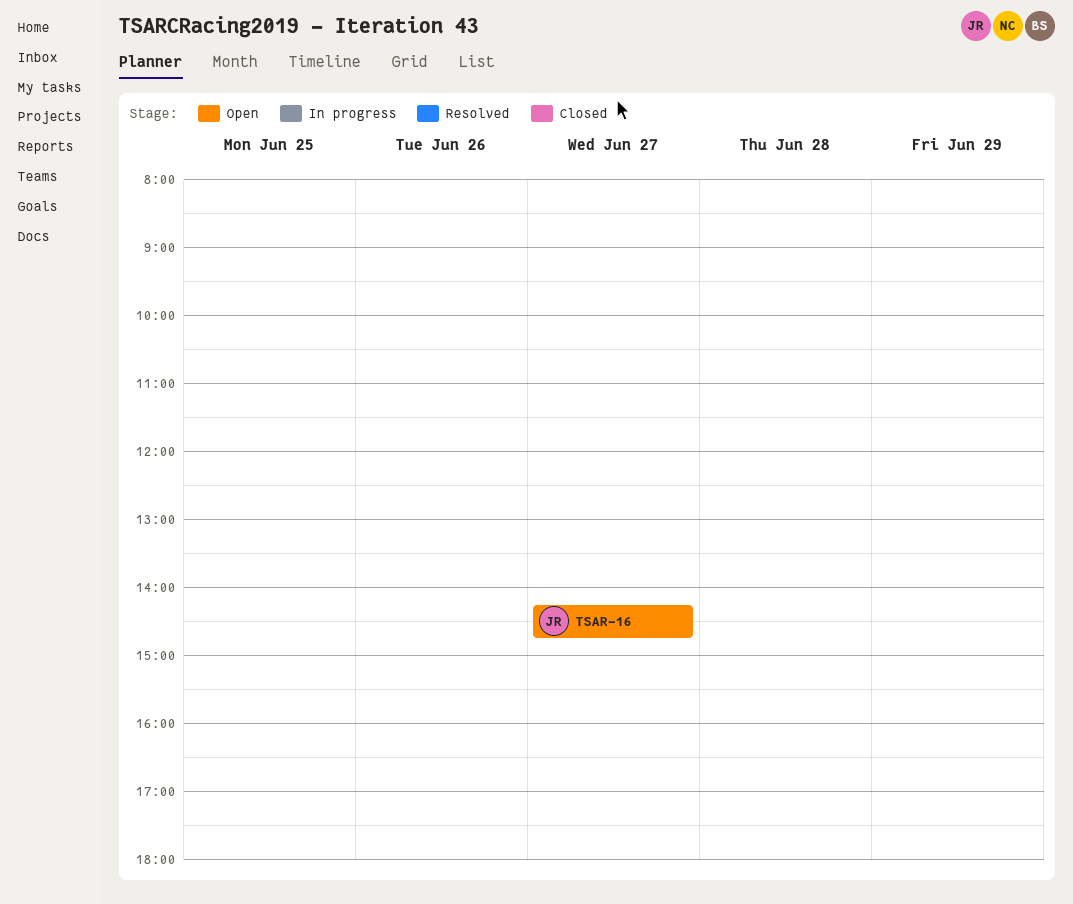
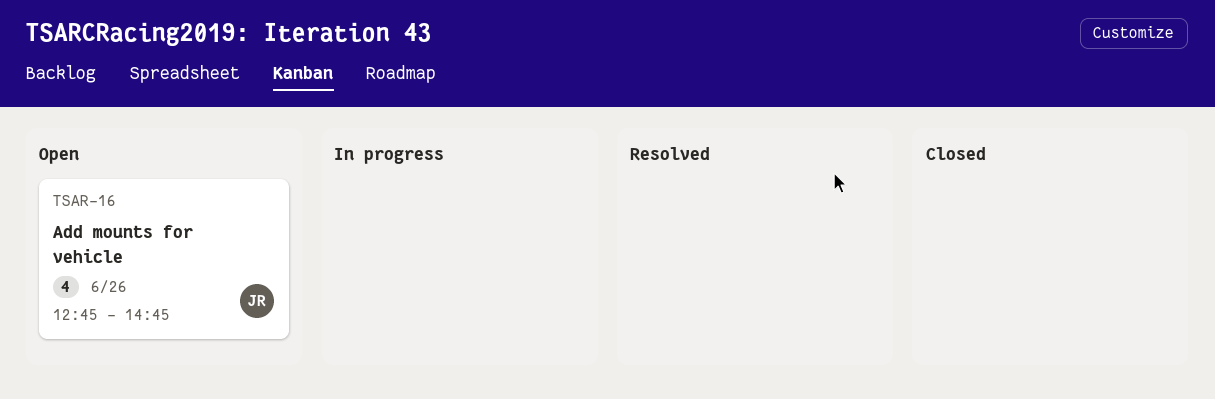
TSAR-16, day: Jun 27 -> Jun 26
TSAR-16, begins: 14:15 -> 12:45

